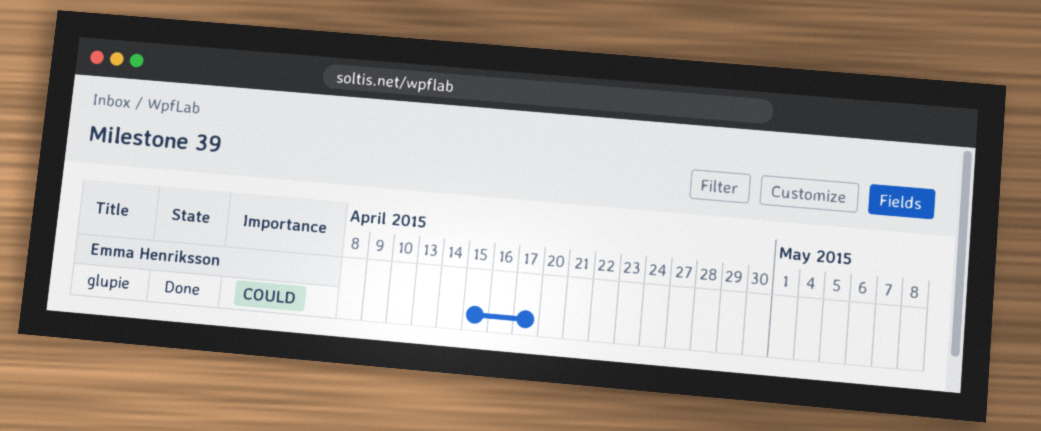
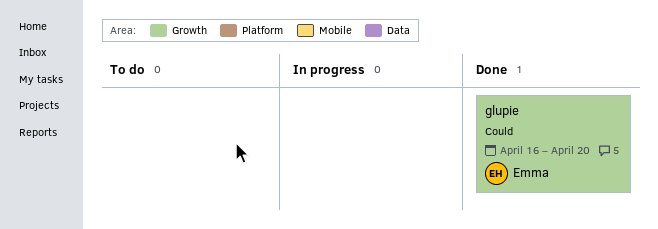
glupie, start: Apr 15 -> Apr 16
glupie, due: Apr 17 -> Apr 20

